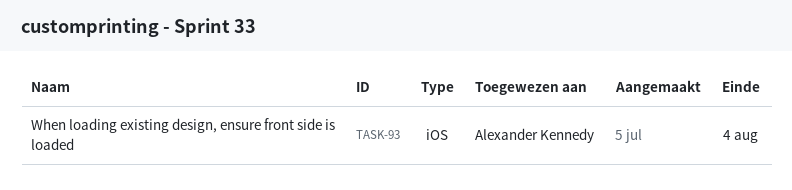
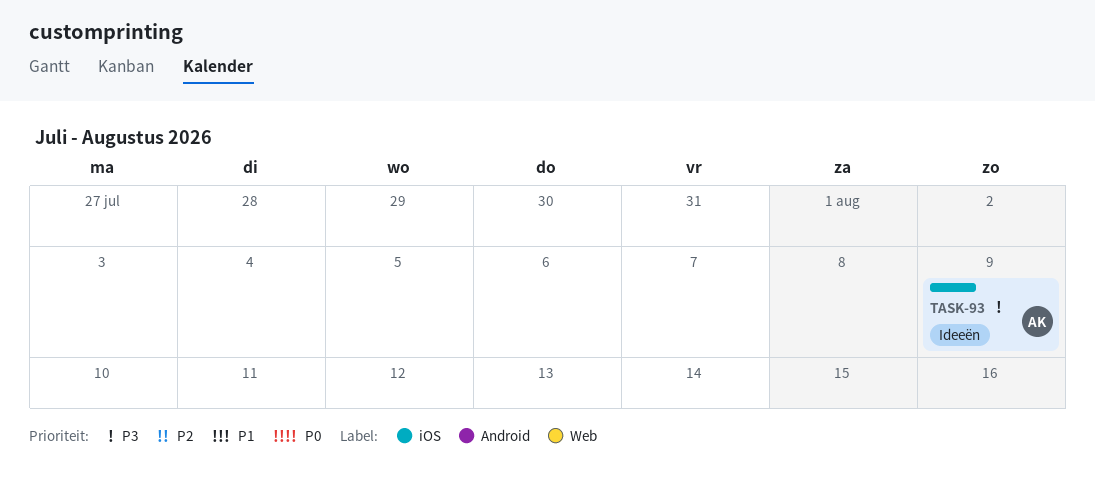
TASK-93, due: Aug 4 -> Aug 9

